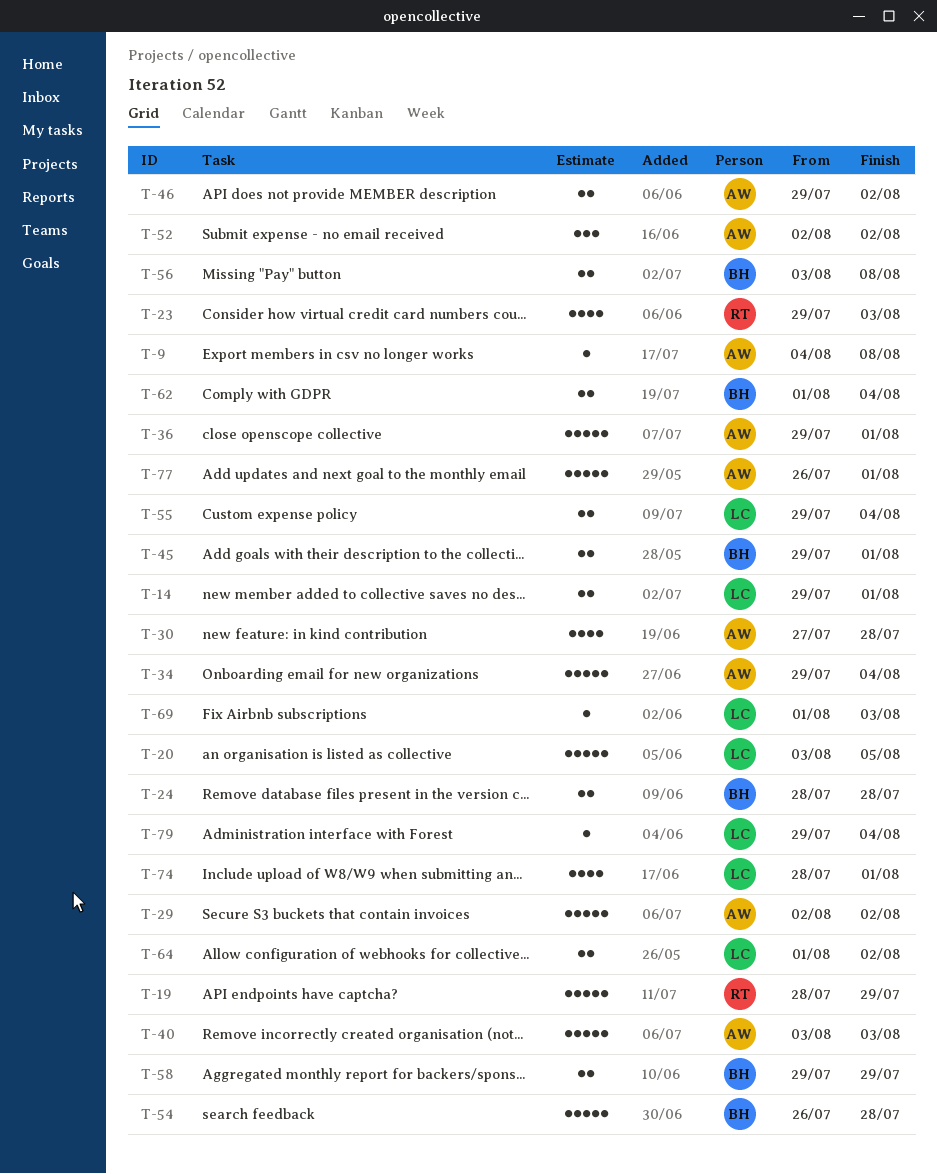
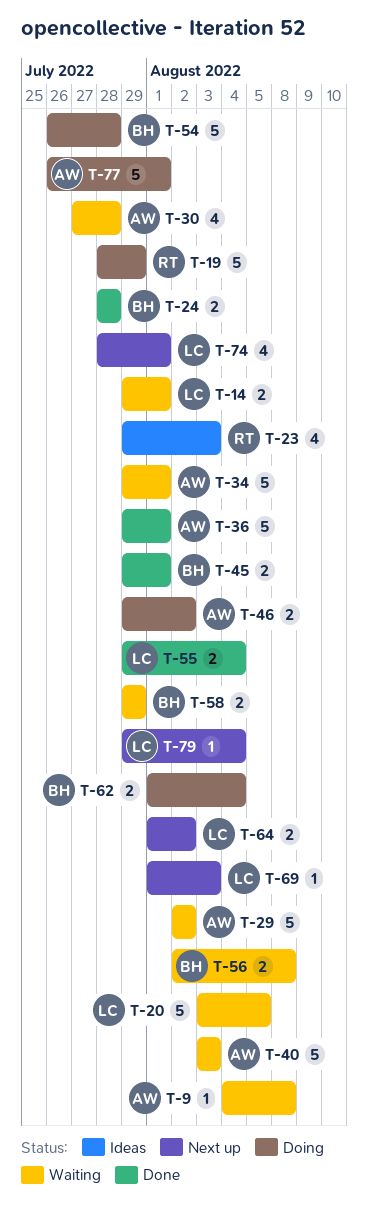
T-34, due: Aug 4 -> Aug 1
T-52: present -> none
T-56, start: Aug 3 -> Aug 2

